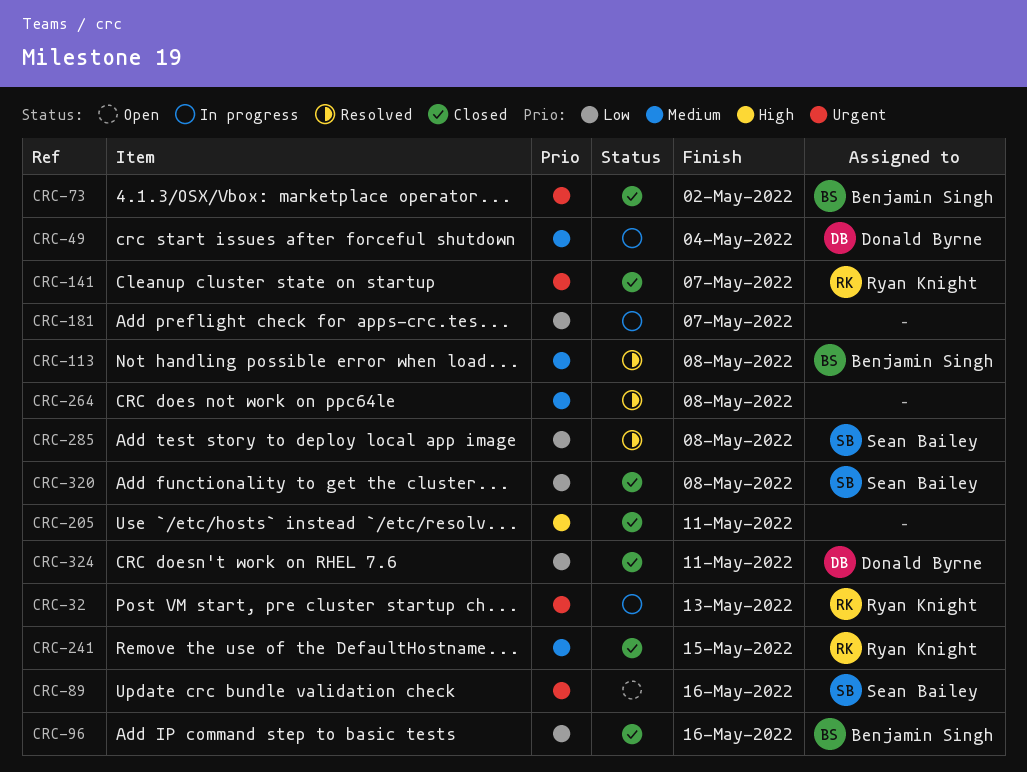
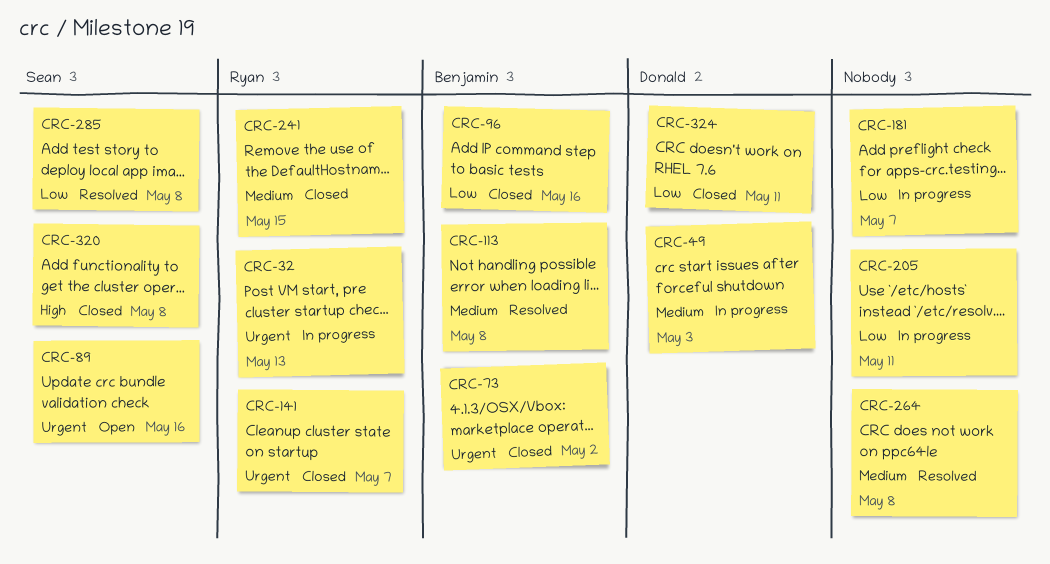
CRC-49, due: May 4 -> May 3
CRC-205, status: Closed -> In progress
CRC-205, priority: High -> Low
CRC-320, priority: Low -> High

